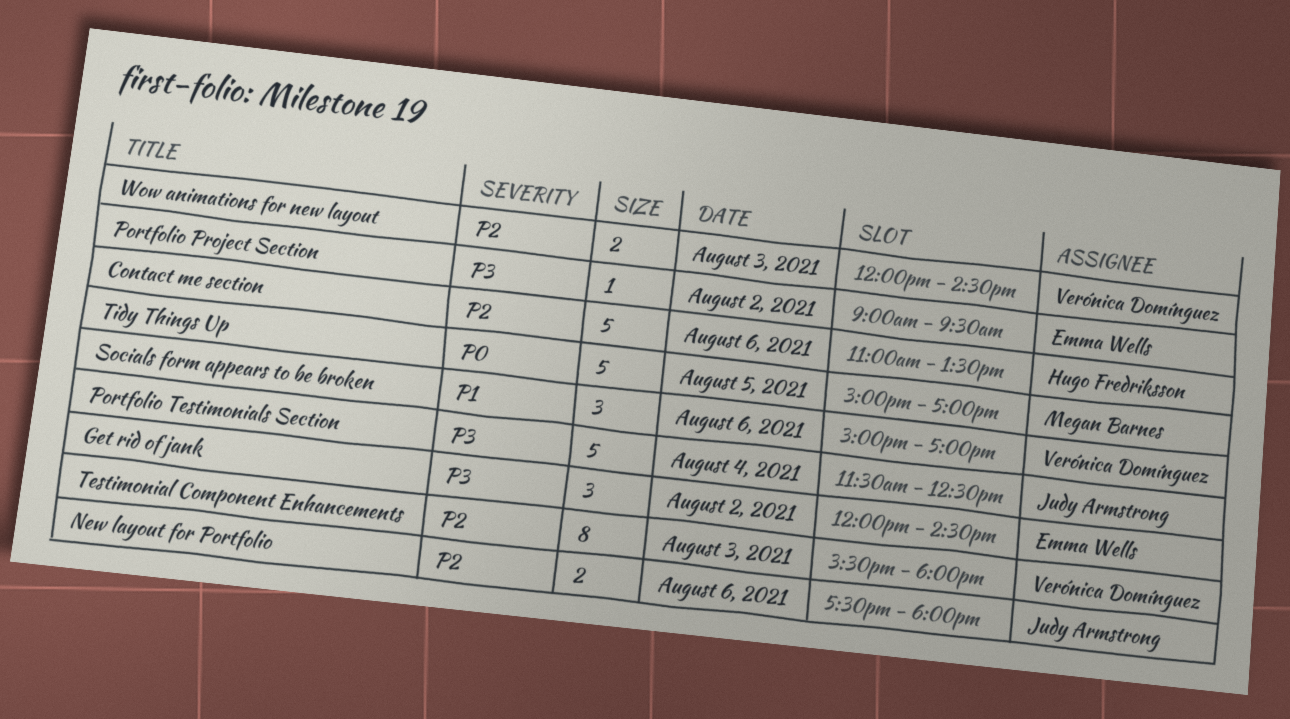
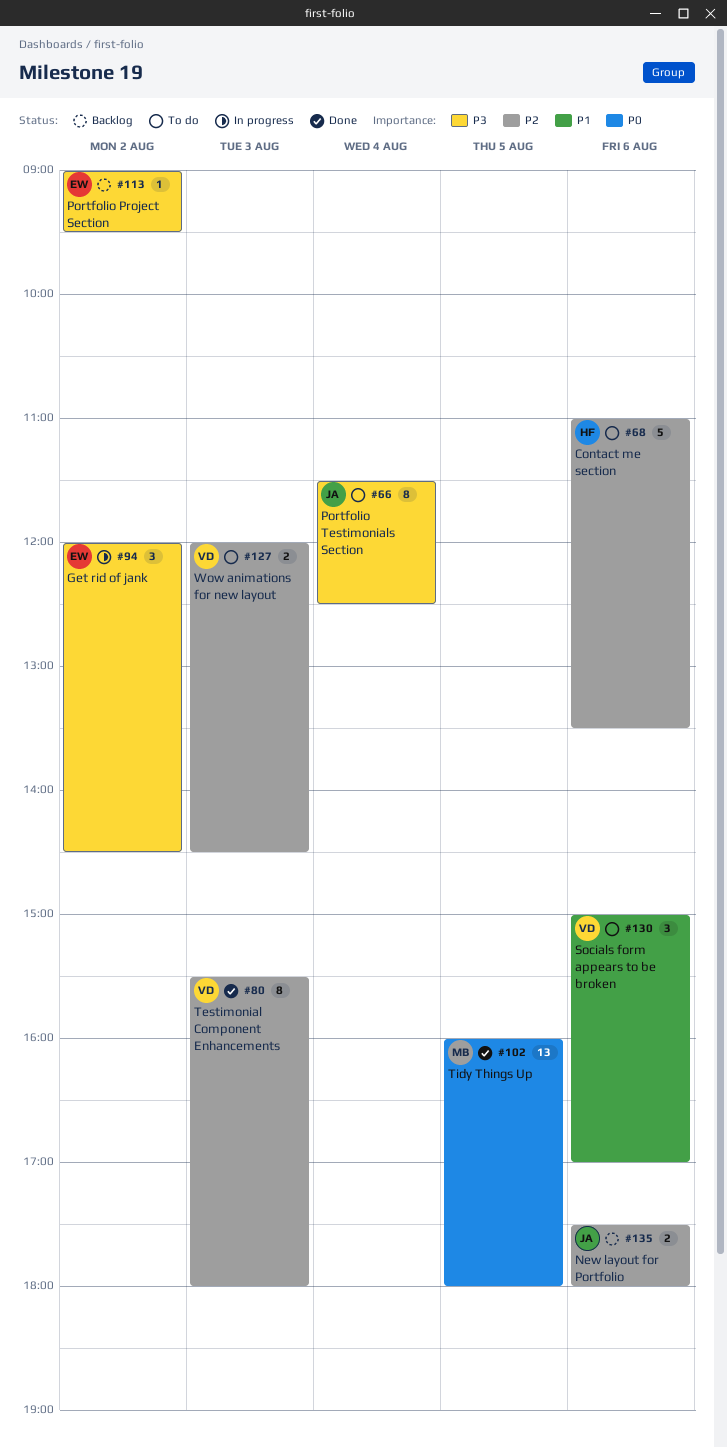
Portfolio Testimonials Section, estimate: 5 -> 8
Tidy Things Up, estimate: 5 -> 13
Tidy Things Up, begins: 15:00 -> 16:00
Tidy Things Up, ends: 17:00 -> 18:00

